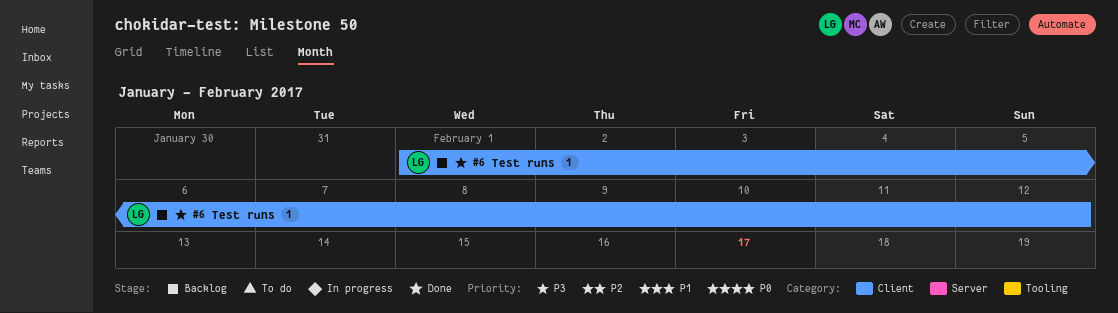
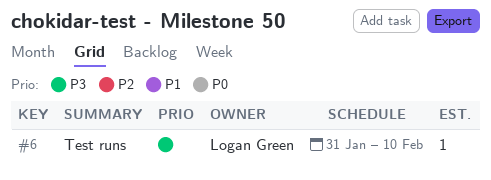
#6, start: Feb 1 -> Jan 31
#6, due: Feb 12 -> Feb 10

